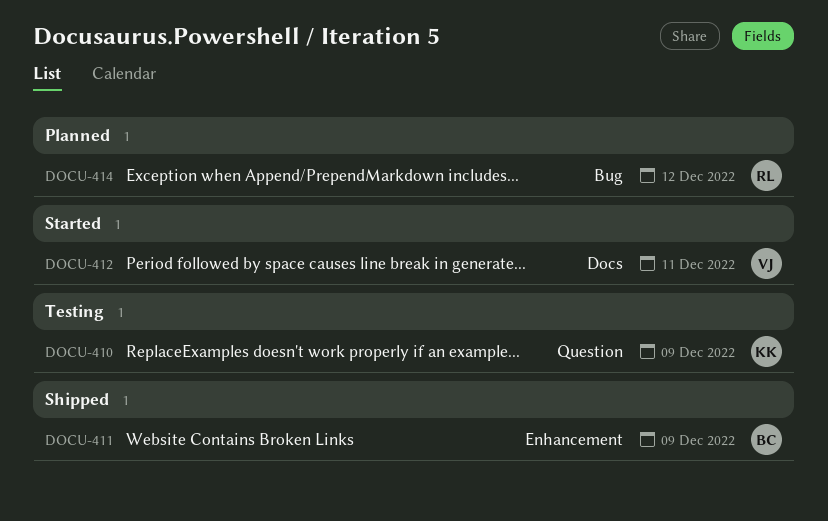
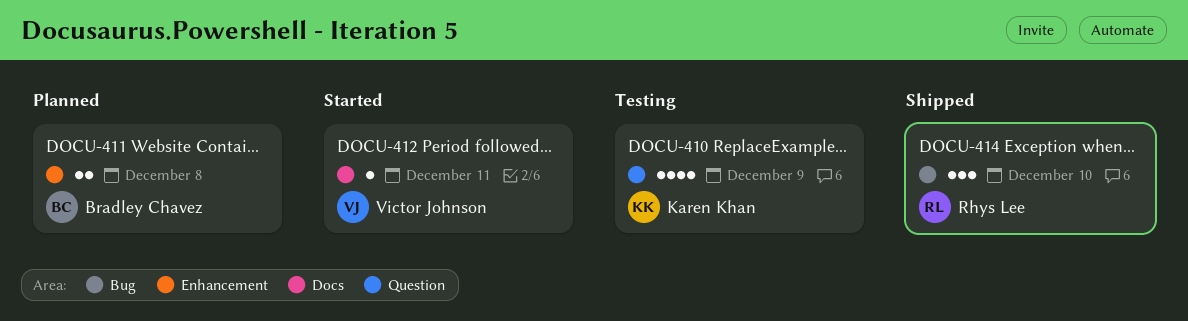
DOCU-411, status: Shipped -> Planned
DOCU-411, due: Dec 9 -> Dec 8
DOCU-414, status: Planned -> Shipped
DOCU-414, due: Dec 12 -> Dec 10

